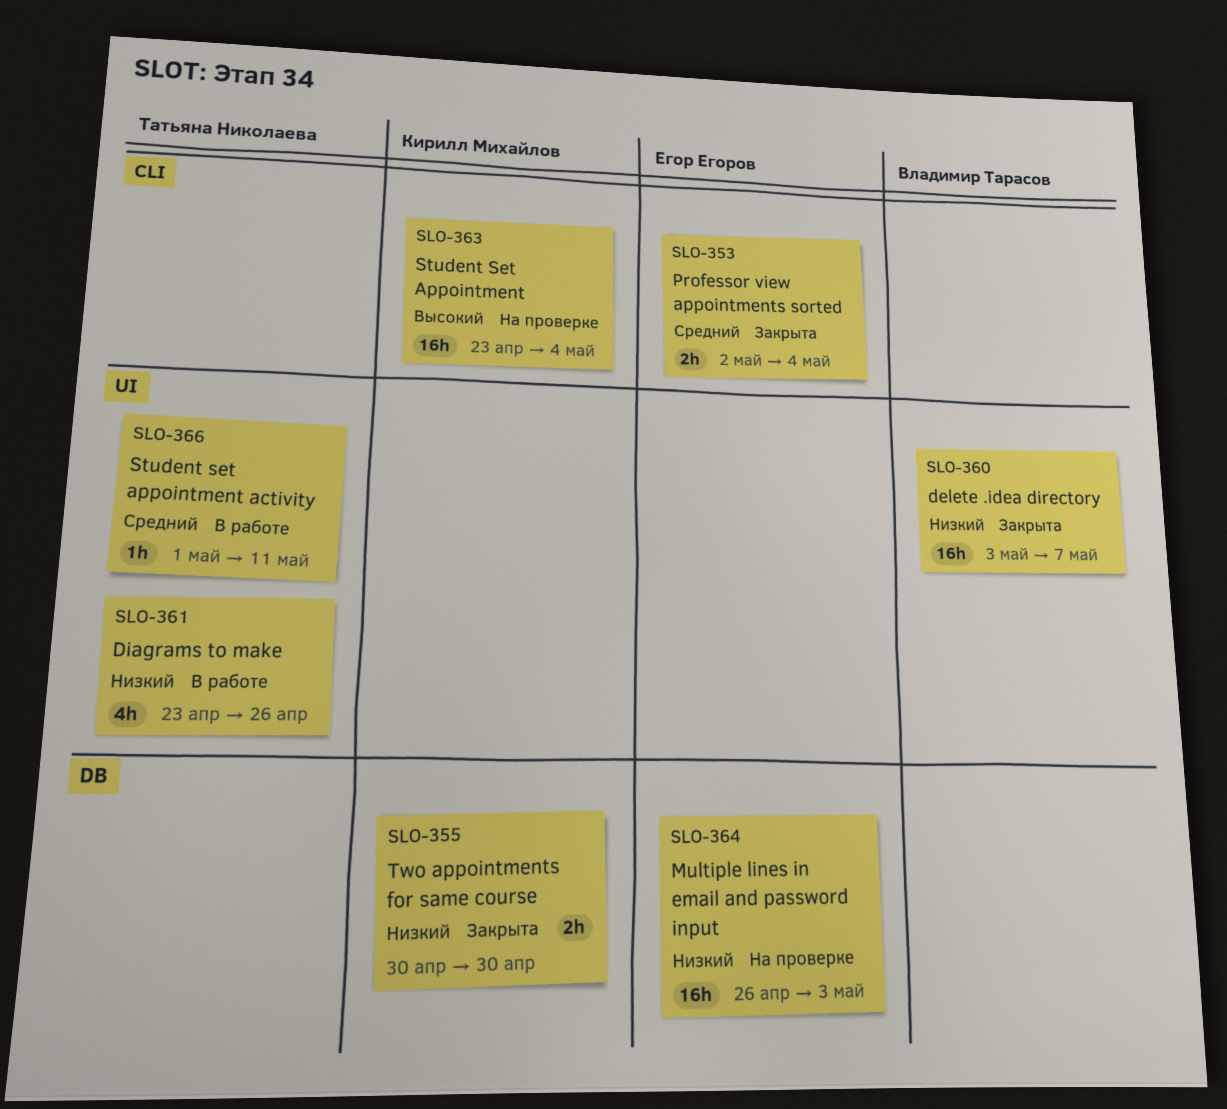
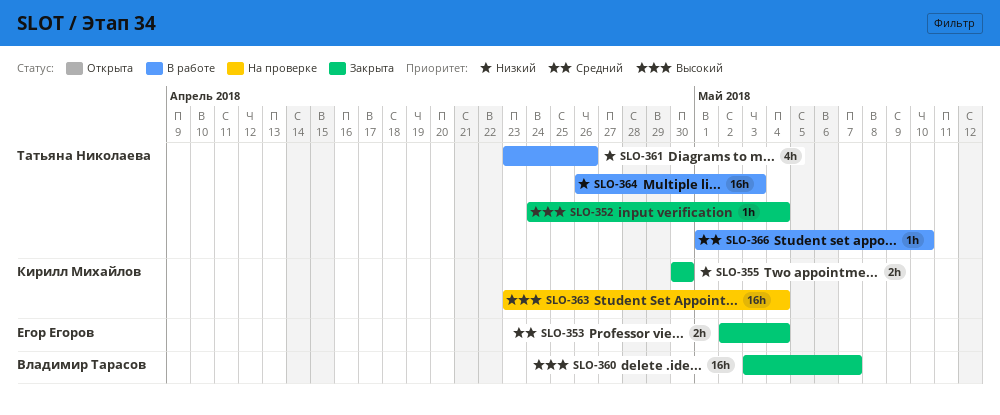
SLO-352: none -> present
SLO-360, priority: Низкий -> Высокий
SLO-364, status: На проверке -> В работе
SLO-364, owner: Егор Егоров -> Татьяна Николаева
SLO-366, due: May 11 -> May 10

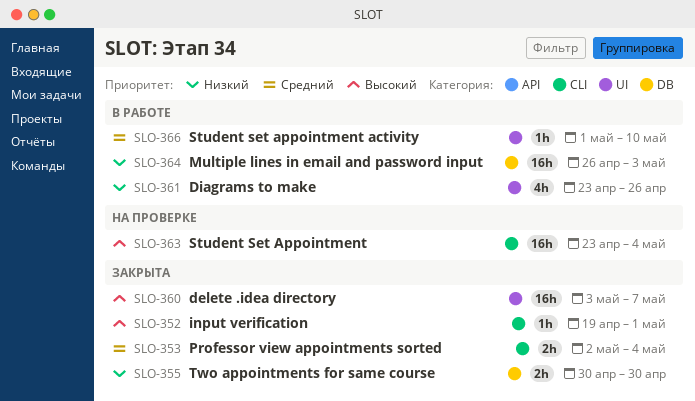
SLO-352, start: Apr 24 -> Apr 19
SLO-352, due: May 4 -> May 1

